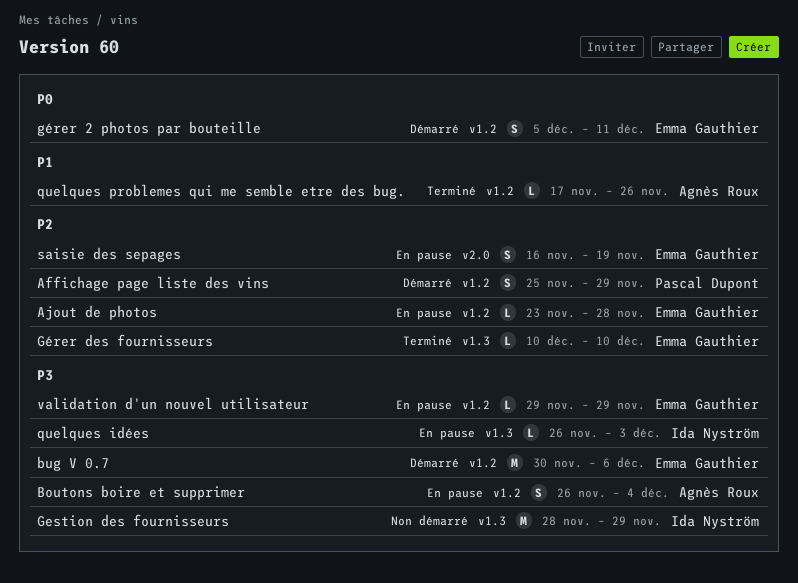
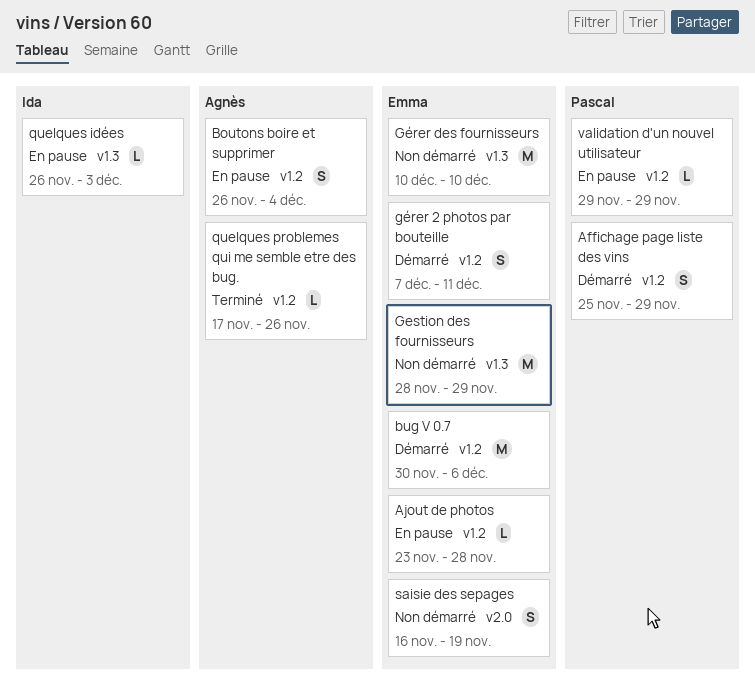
Gestion des fournisseurs, owner: Ida Nyström -> Emma Gauthier
gérer 2 photos par bouteille, start: Dec 5 -> Dec 7
Gérer des fournisseurs, status: Terminé -> Non démarré
Gérer des fournisseurs, estimate: L -> M
saisie des sepages, status: En pause -> Non démarré
validation d'un nouvel utilisateur, owner: Emma Gauthier -> Pascal Dupont

